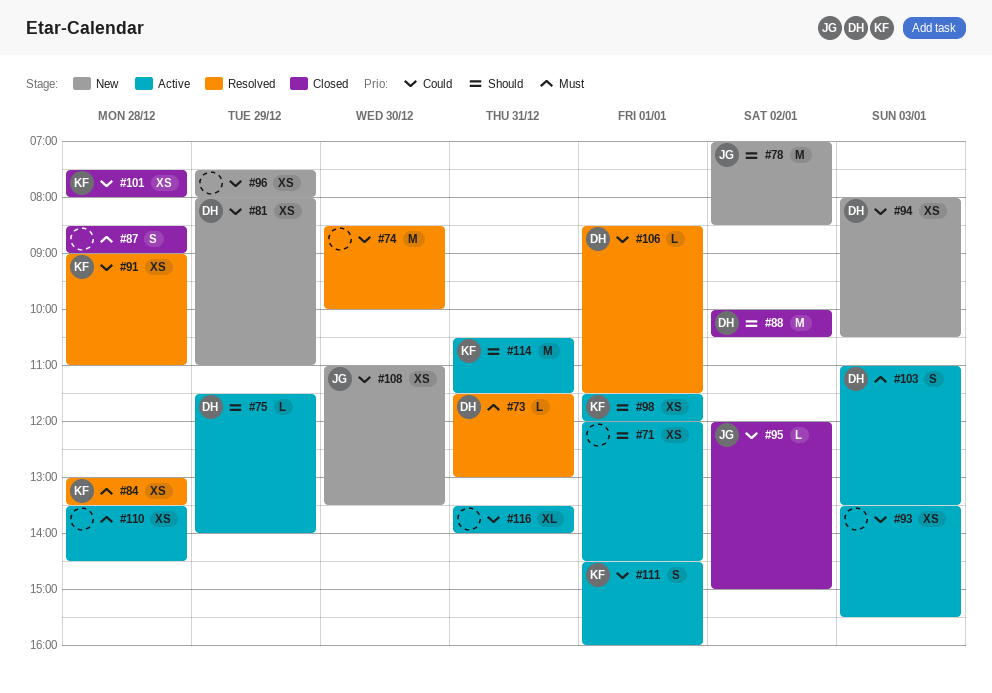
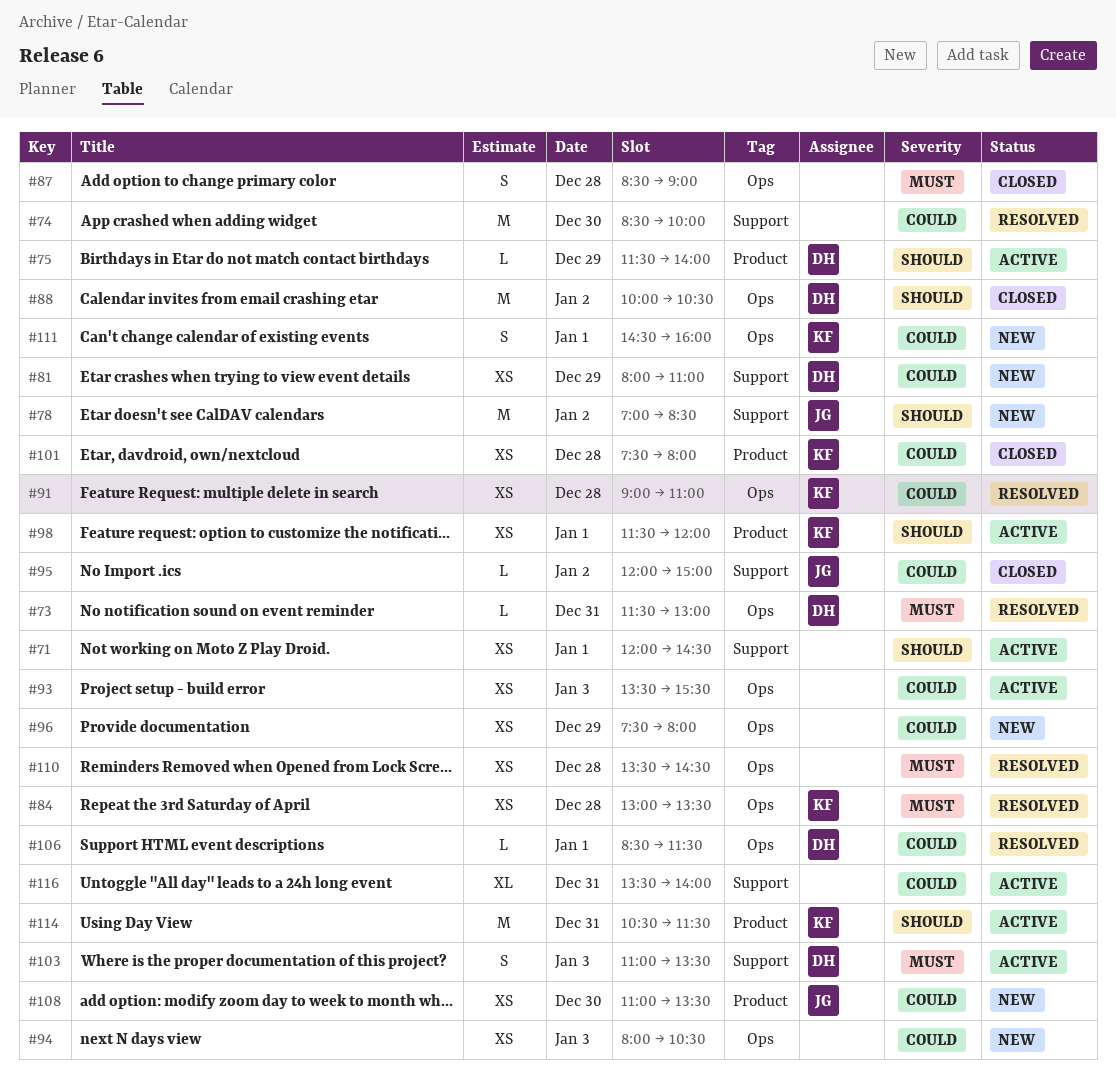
#94, owner: DH -> none
#110, status: Active -> Resolved
#111, status: Active -> New

